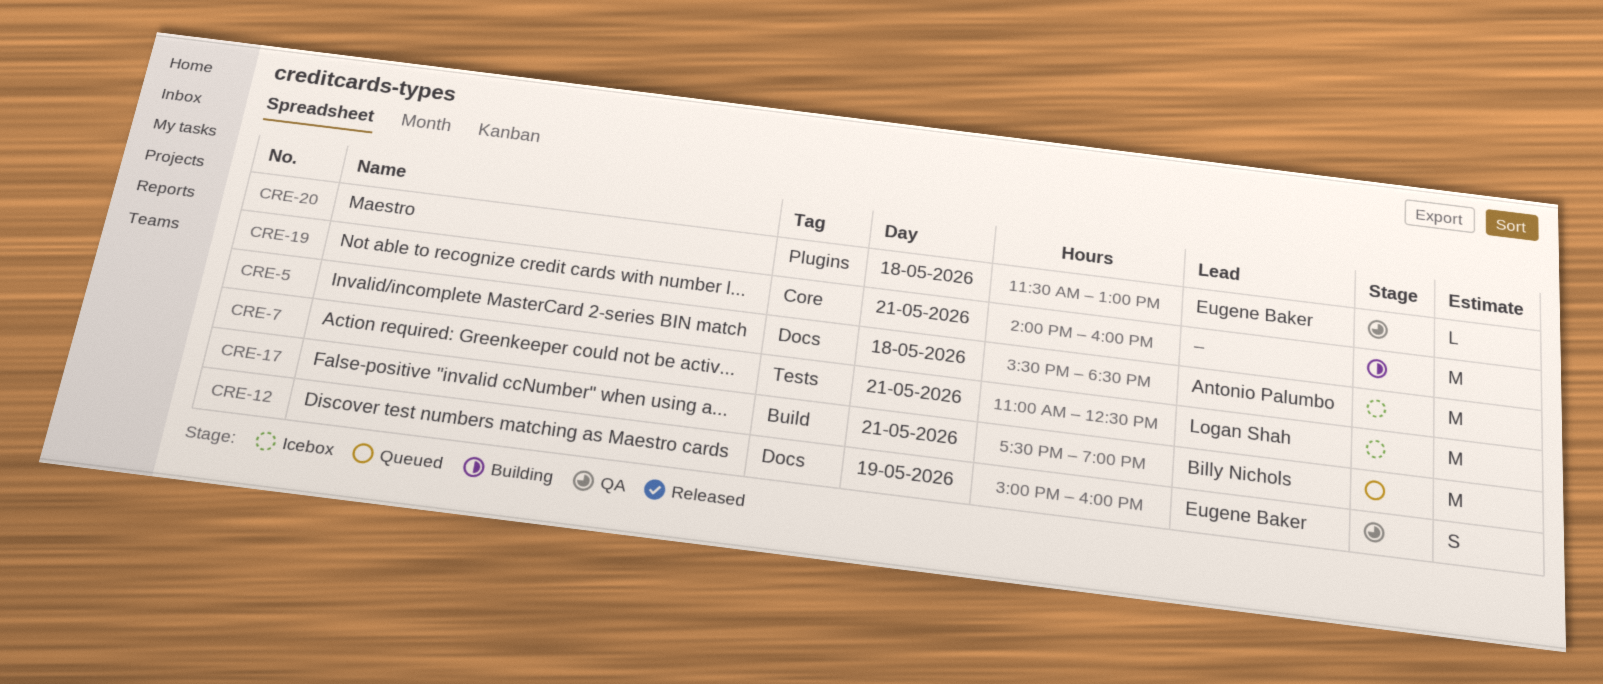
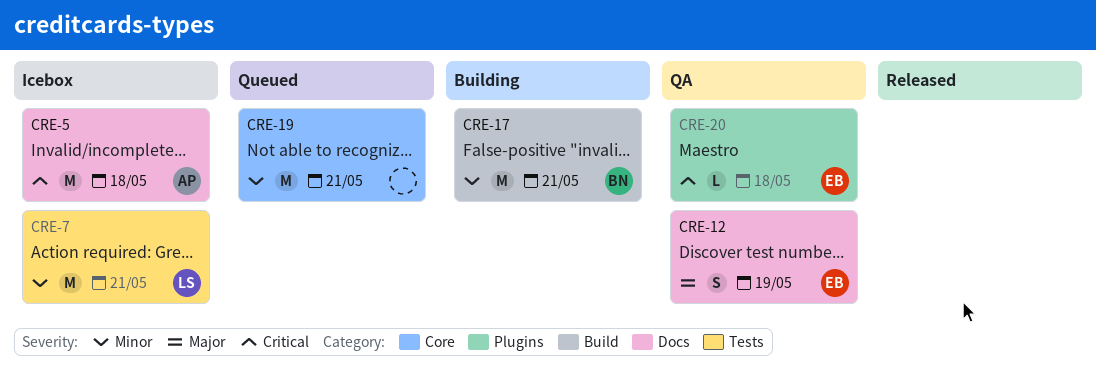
CRE-17, status: Queued -> Building
CRE-19, status: Building -> Queued

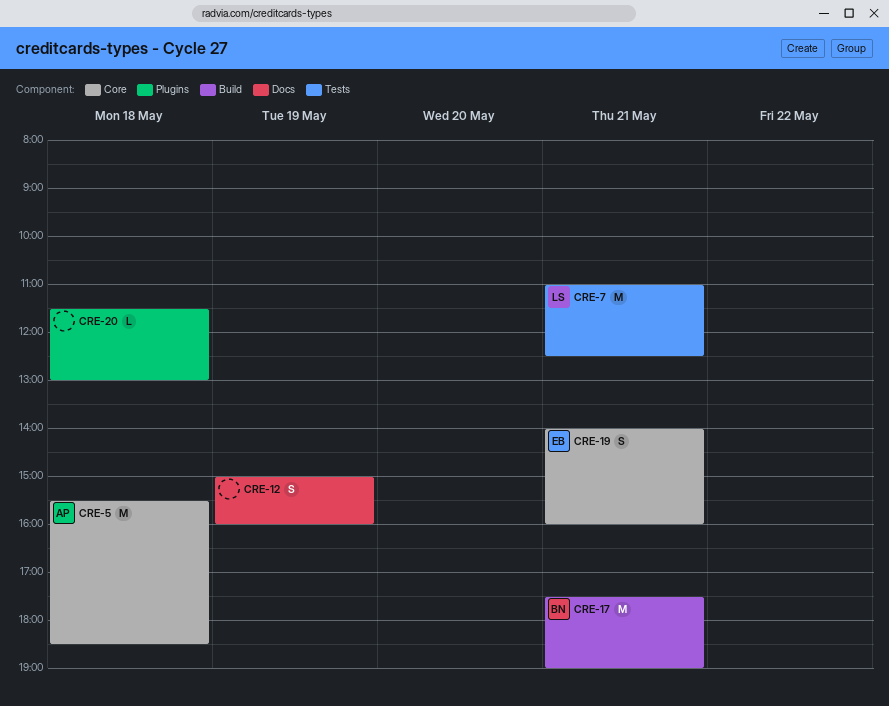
CRE-5, label: Docs -> Core
CRE-12, owner: EB -> none
CRE-19, owner: none -> EB
CRE-19, estimate: M -> S
CRE-20, owner: EB -> none

